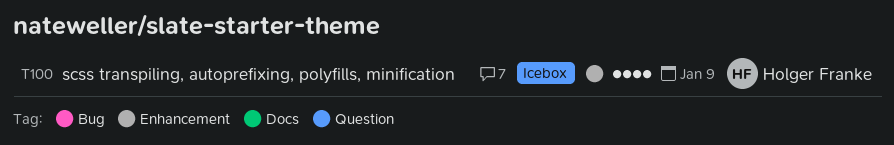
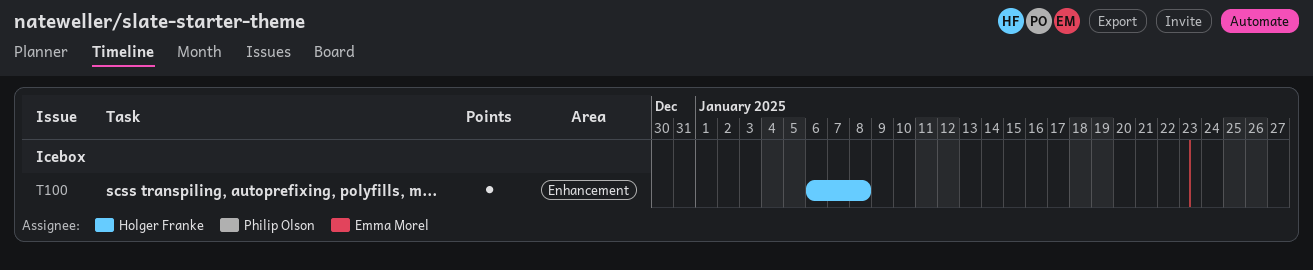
T100, estimate: 4 -> 1
T100, due: Jan 9 -> Jan 8

